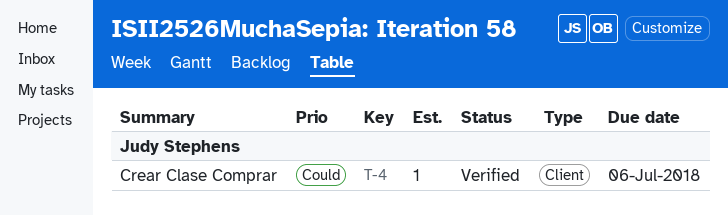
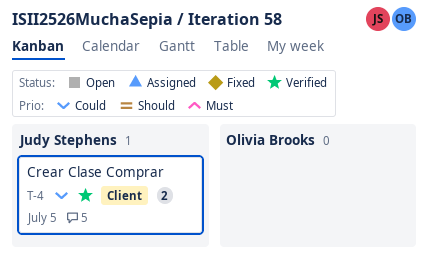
T-4, estimate: 1 -> 2
T-4, due: Jul 6 -> Jul 5

